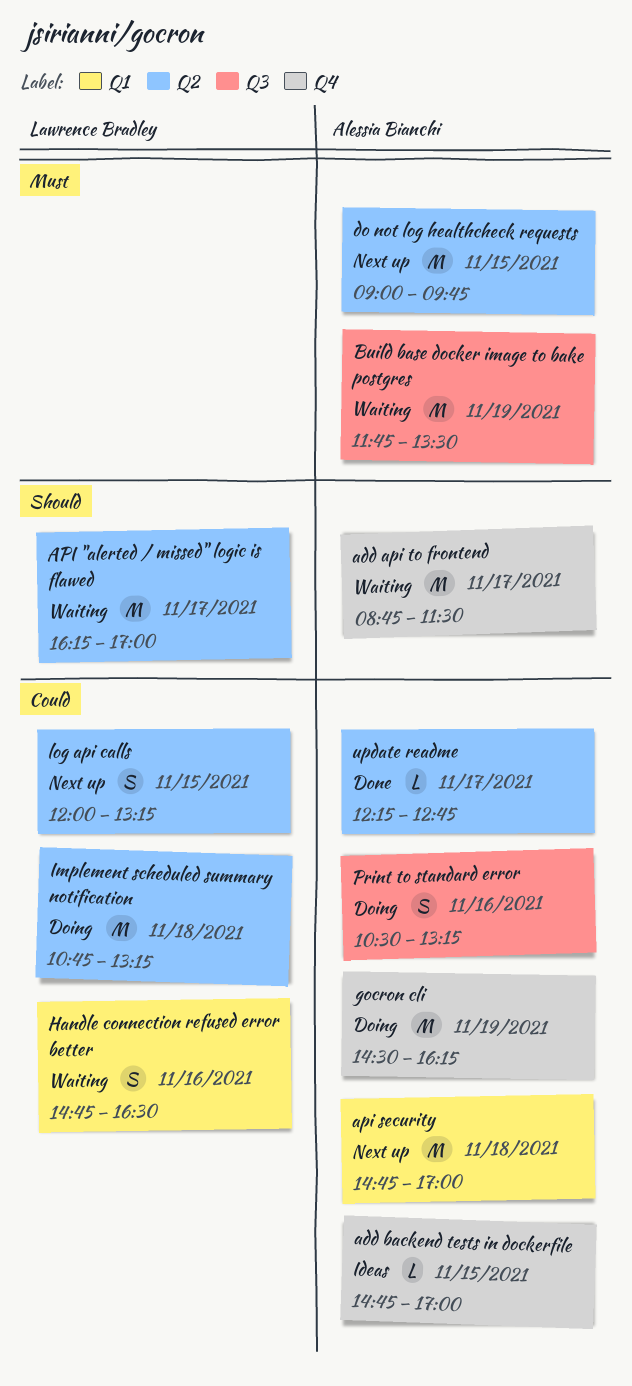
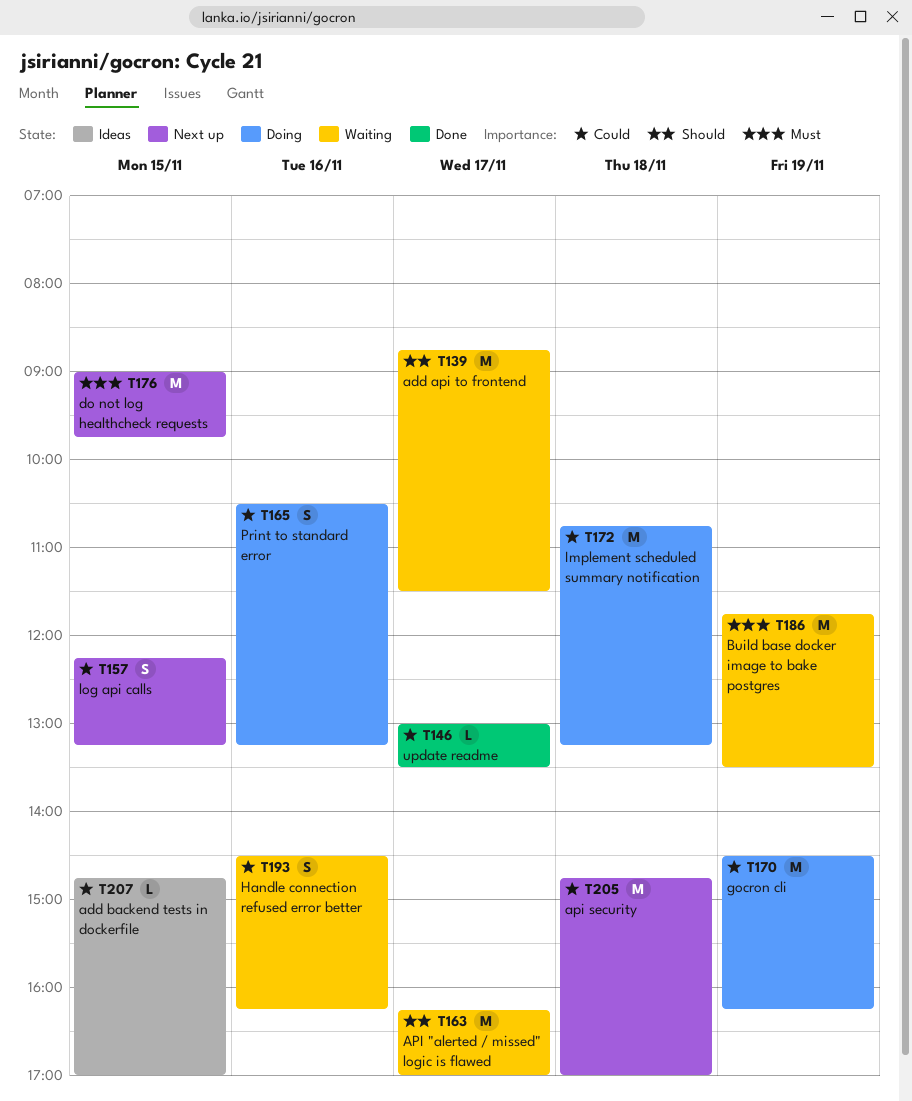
Handle connection refused error better, begins: 14:45 -> 14:30
Handle connection refused error better, ends: 16:30 -> 16:15
log api calls, begins: 12:00 -> 12:15
update readme, begins: 12:15 -> 13:00
update readme, ends: 12:45 -> 13:30

